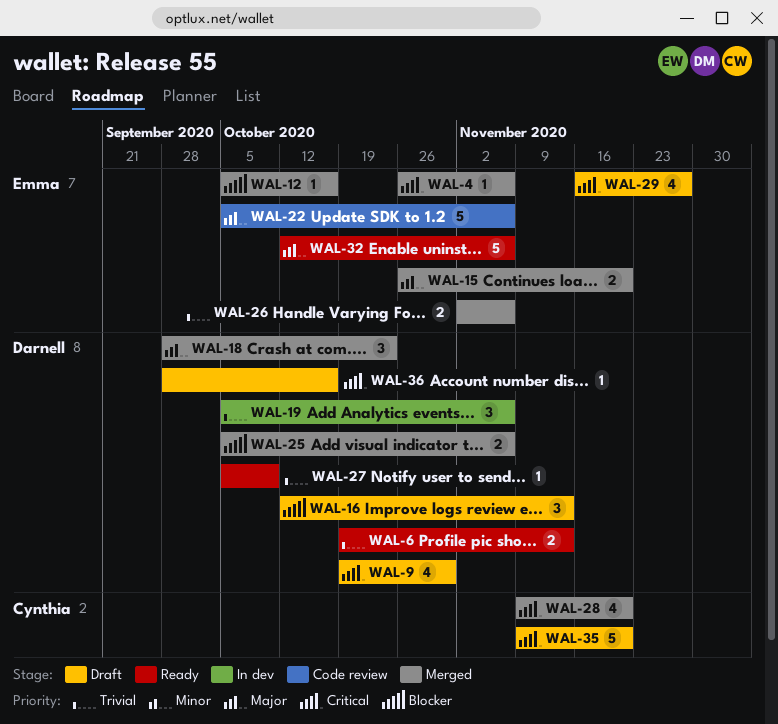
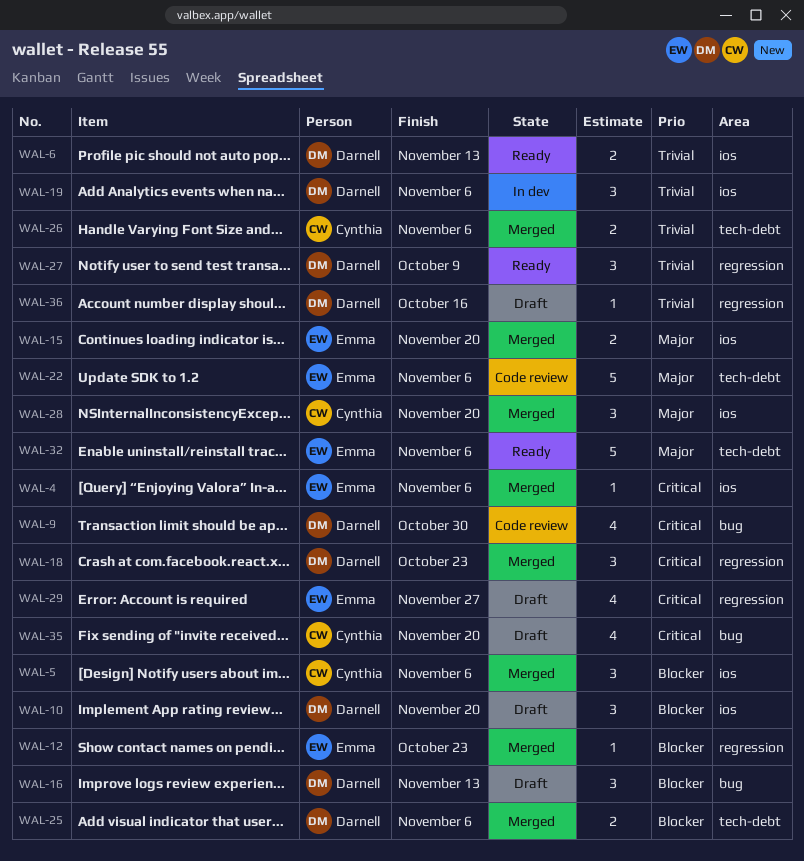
WAL-5: none -> present
WAL-9, status: Draft -> Code review
WAL-10: none -> present
WAL-12, due: Oct 16 -> Oct 23
WAL-18, priority: Major -> Critical
WAL-26, owner: Emma -> Cynthia
WAL-27, estimate: 1 -> 3
WAL-28, priority: Critical -> Major
WAL-28, estimate: 4 -> 3
WAL-35, estimate: 5 -> 4
WAL-36, priority: Critical -> Trivial

